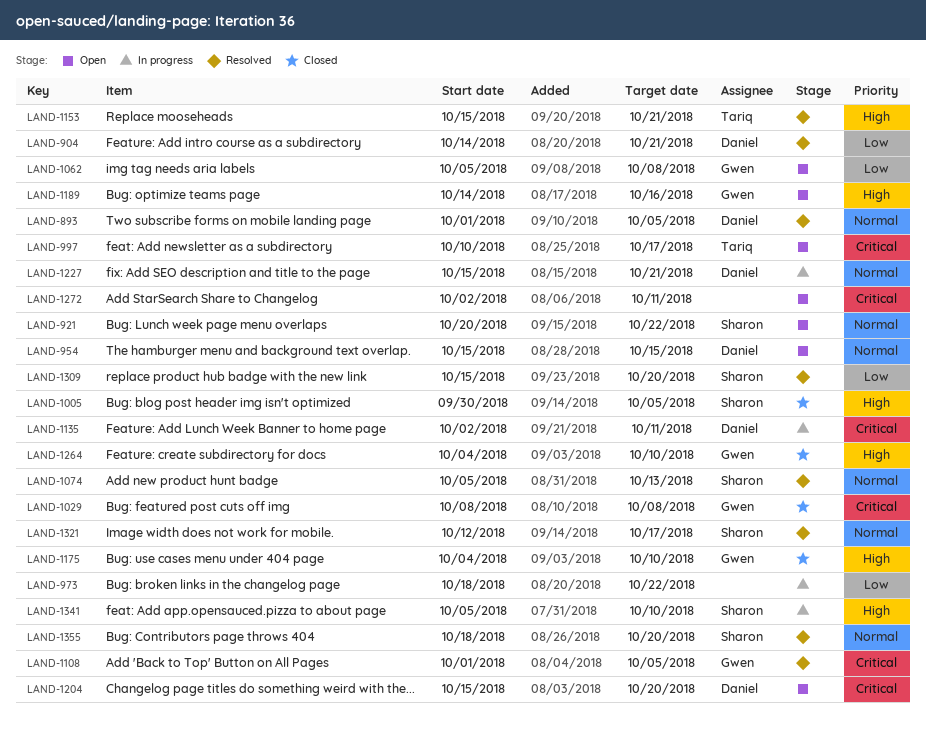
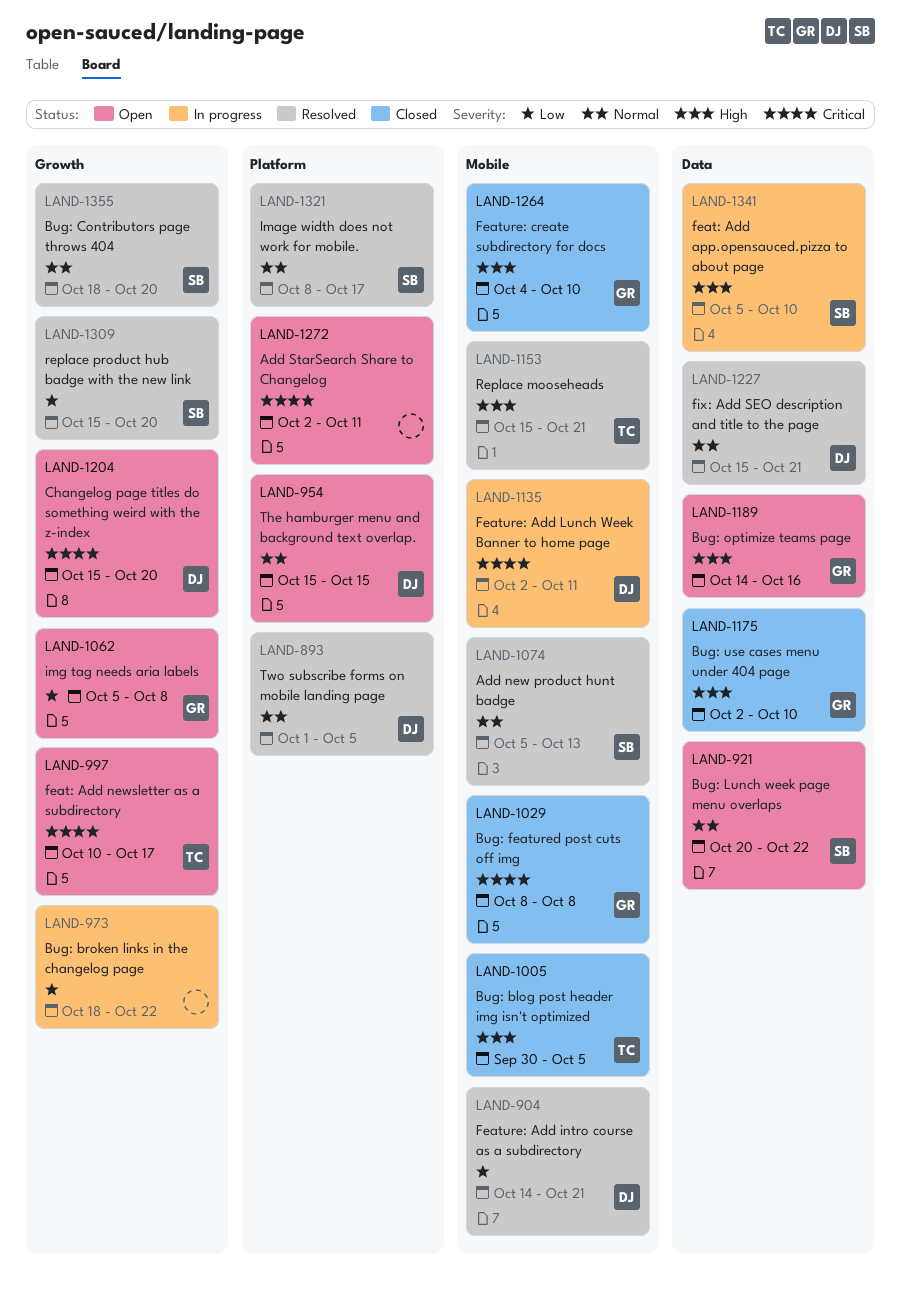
LAND-1005, owner: Sharon -> Tariq
LAND-1108: present -> none
LAND-1175, start: Oct 4 -> Oct 2
LAND-1227, status: In progress -> Resolved
LAND-1321, start: Oct 12 -> Oct 8

